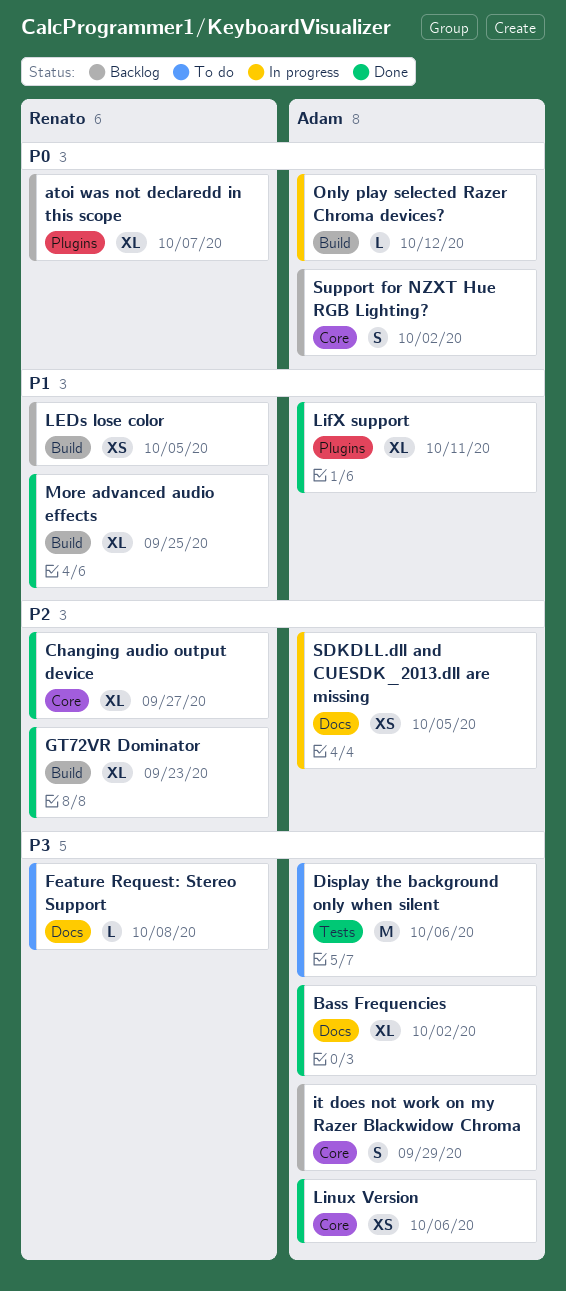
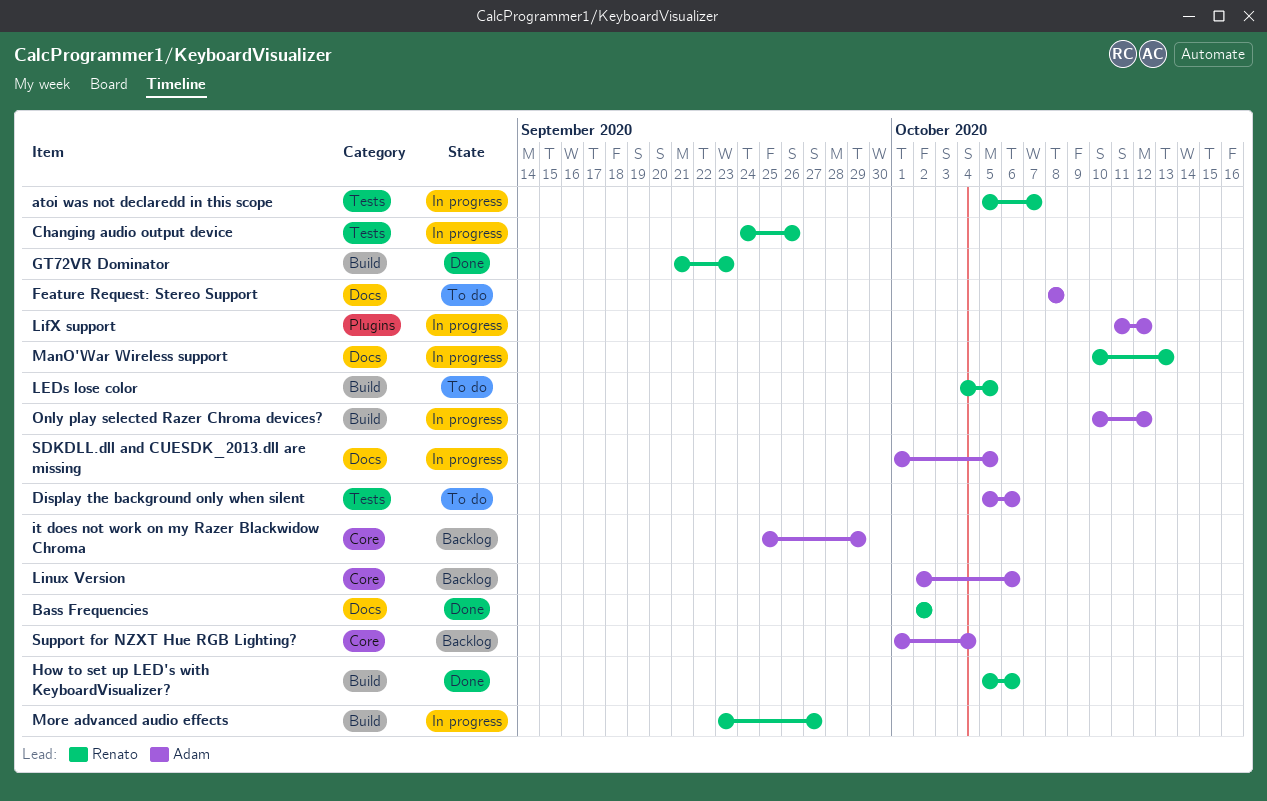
atoi was not declaredd in this scope, status: Backlog -> In progress
atoi was not declaredd in this scope, label: Plugins -> Tests
Bass Frequencies, owner: Adam -> Renato
Changing audio output device, status: Done -> In progress
Changing audio output device, label: Core -> Tests
Changing audio output device, due: Sep 27 -> Sep 26
Feature Request: Stereo Support, owner: Renato -> Adam
How to set up LED's with KeyboardVisualizer?: none -> present
LEDs lose color, status: Backlog -> To do
LifX support, status: Done -> In progress
LifX support, due: Oct 11 -> Oct 12
Linux Version, status: Done -> Backlog
ManO'War Wireless support: none -> present
More advanced audio effects, status: Done -> In progress
More advanced audio effects, due: Sep 25 -> Sep 27
Support for NZXT Hue RGB Lighting?, due: Oct 2 -> Oct 4

